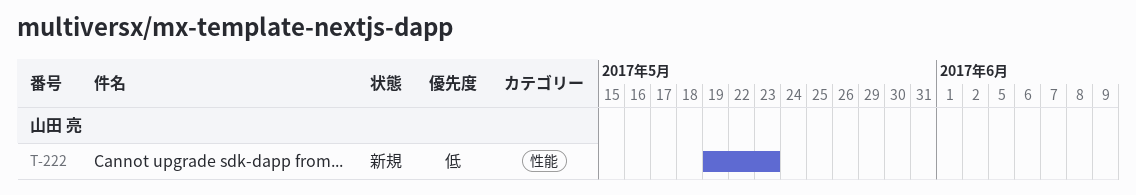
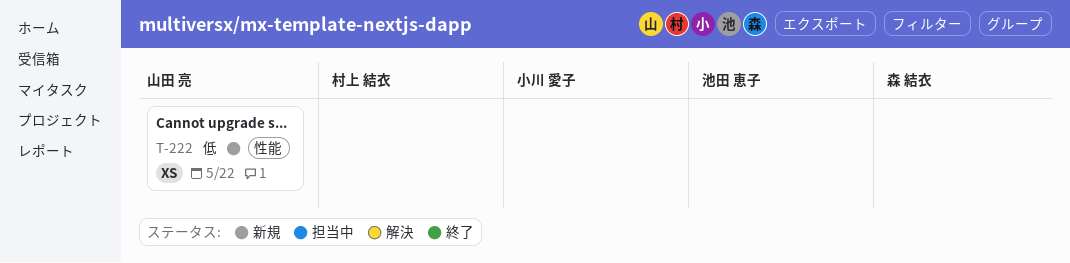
T-222, due: May 23 -> May 22

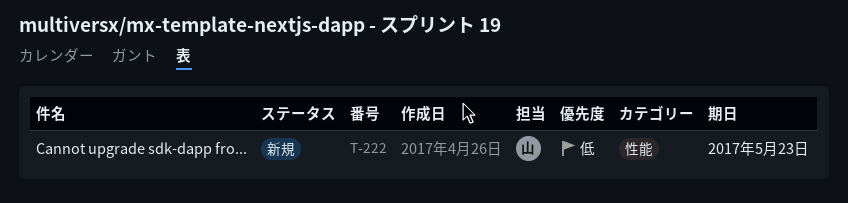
T-222, due: May 22 -> May 23

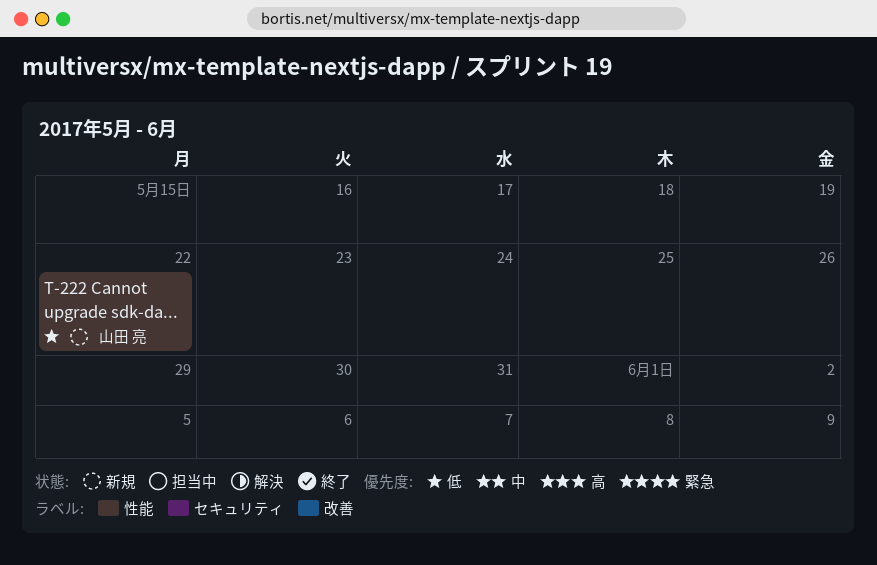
T-222, due: May 23 -> May 22

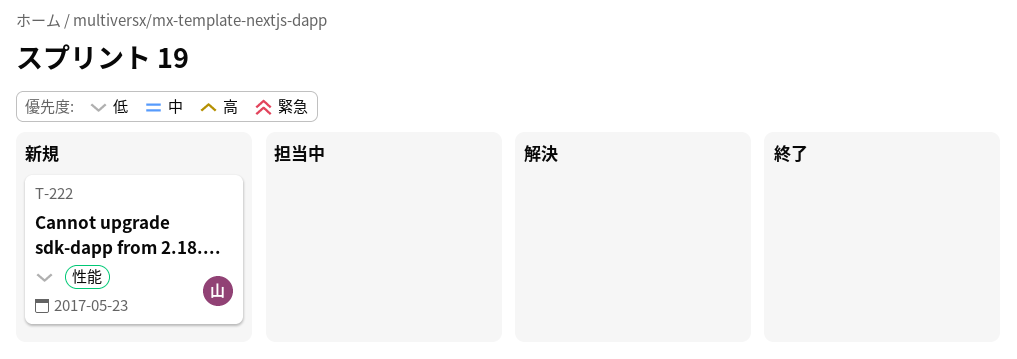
T-222, due: May 22 -> May 23

